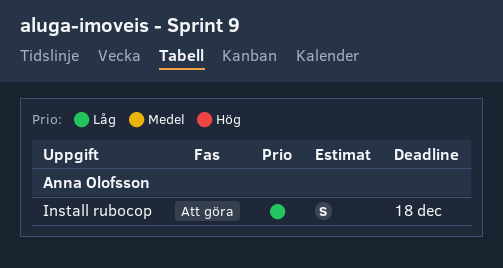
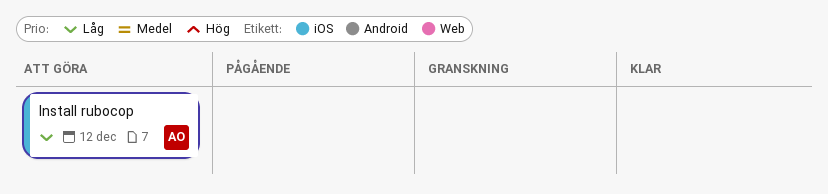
Install rubocop, due: Dec 18 -> Dec 12

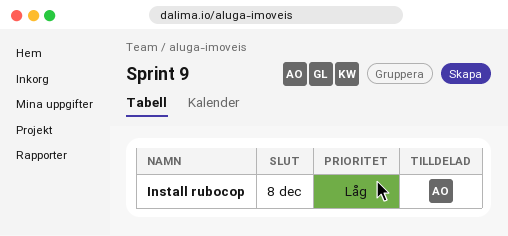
Install rubocop, due: Dec 12 -> Dec 8

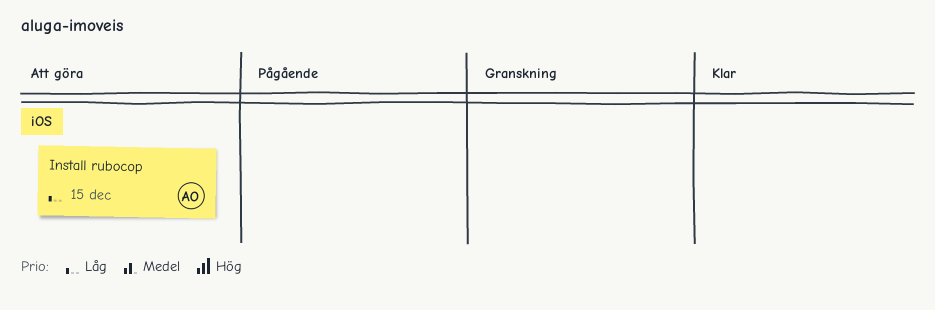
Install rubocop, due: Dec 8 -> Dec 15

